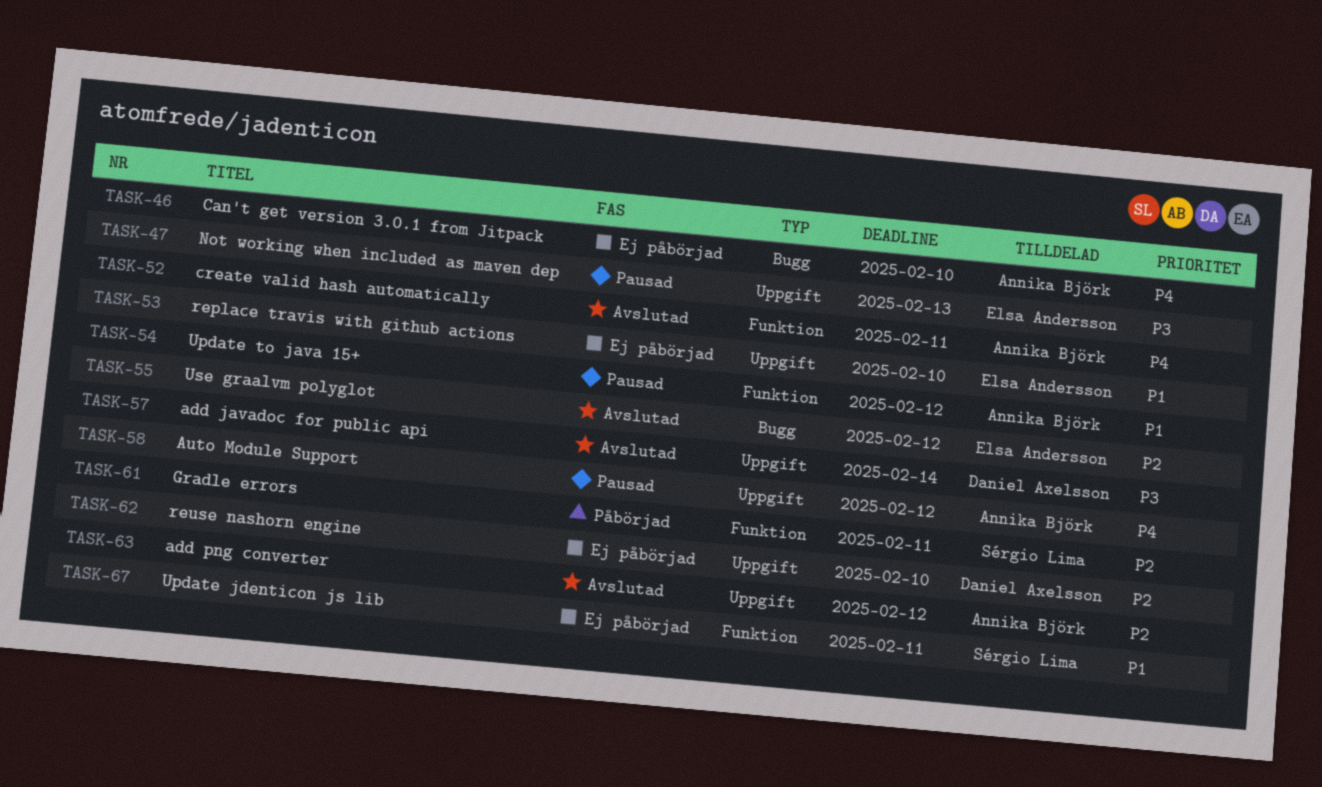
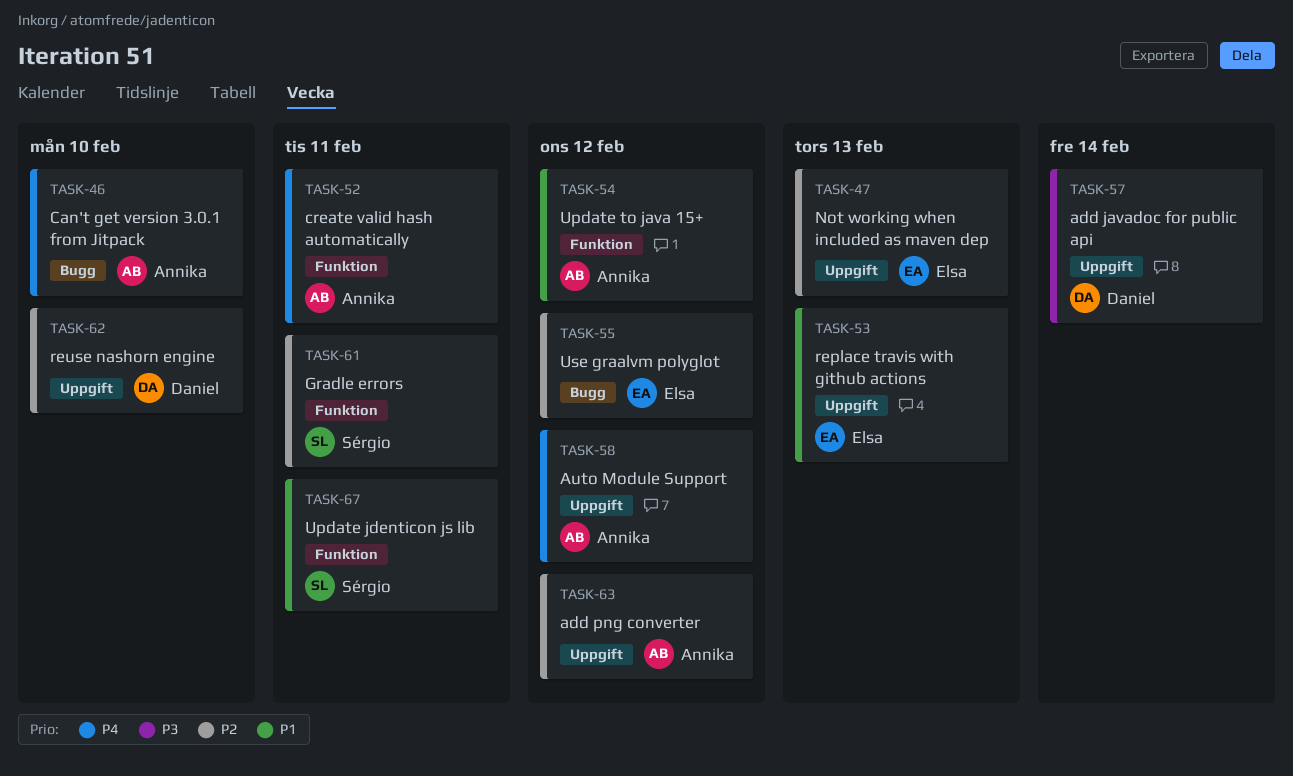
TASK-47, priority: P3 -> P2
TASK-53, due: Feb 10 -> Feb 13

